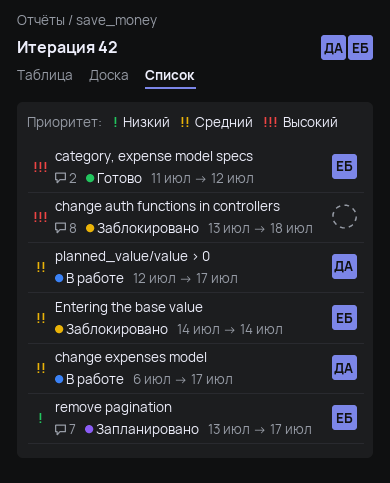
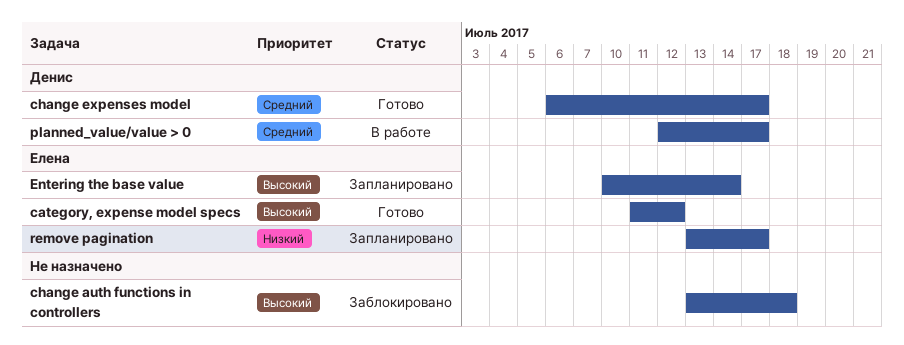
change expenses model, status: В работе -> Готово
Entering the base value, status: Заблокировано -> Запланировано
Entering the base value, priority: Средний -> Высокий
Entering the base value, start: Jul 14 -> Jul 10

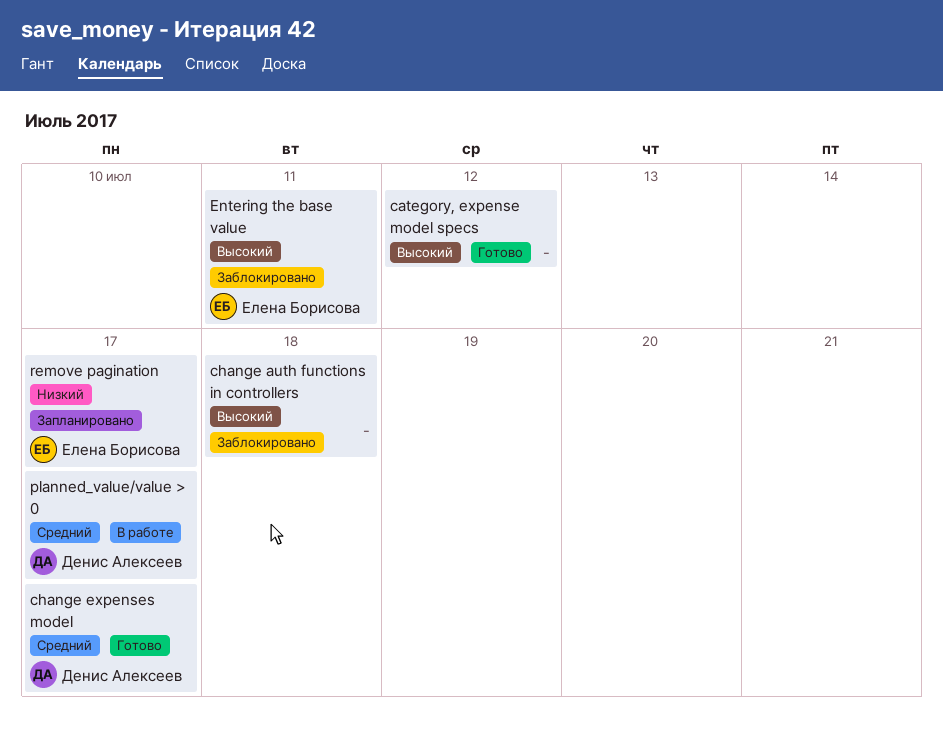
category, expense model specs, owner: Елена Борисова -> none
Entering the base value, status: Запланировано -> Заблокировано
Entering the base value, due: Jul 14 -> Jul 11

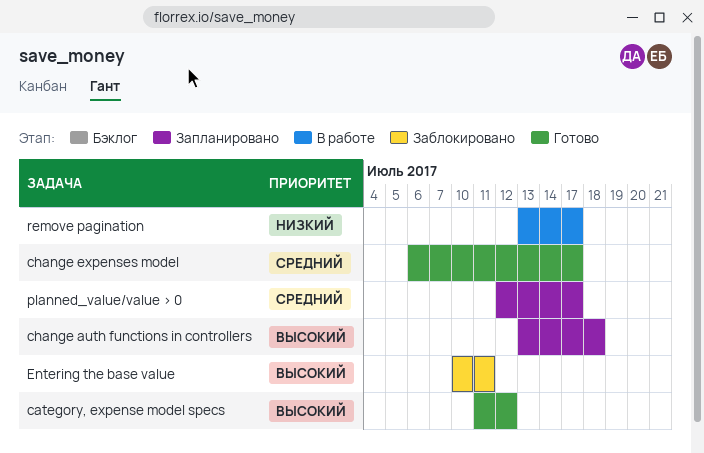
change auth functions in controllers, status: Заблокировано -> Запланировано
planned_value/value > 0, status: В работе -> Запланировано
remove pagination, status: Запланировано -> В работе

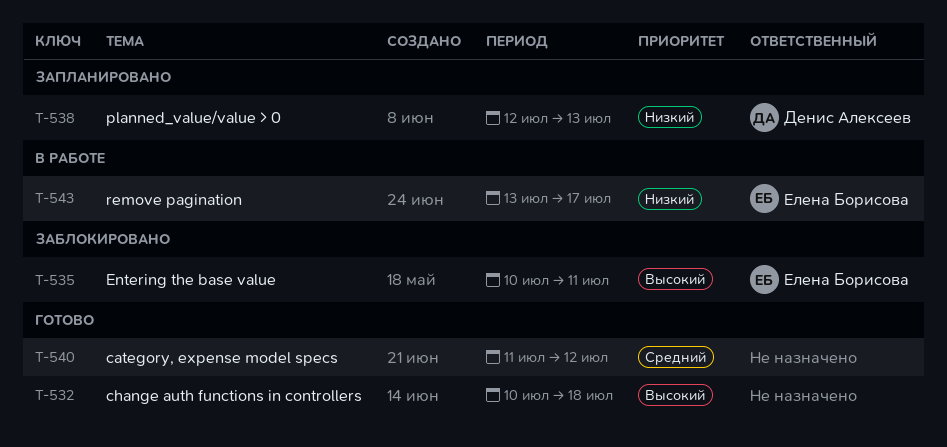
category, expense model specs, priority: Высокий -> Средний
change auth functions in controllers, status: Запланировано -> Готово
change auth functions in controllers, start: Jul 13 -> Jul 10
change expenses model: present -> none
planned_value/value > 0, priority: Средний -> Низкий
planned_value/value > 0, due: Jul 17 -> Jul 13

